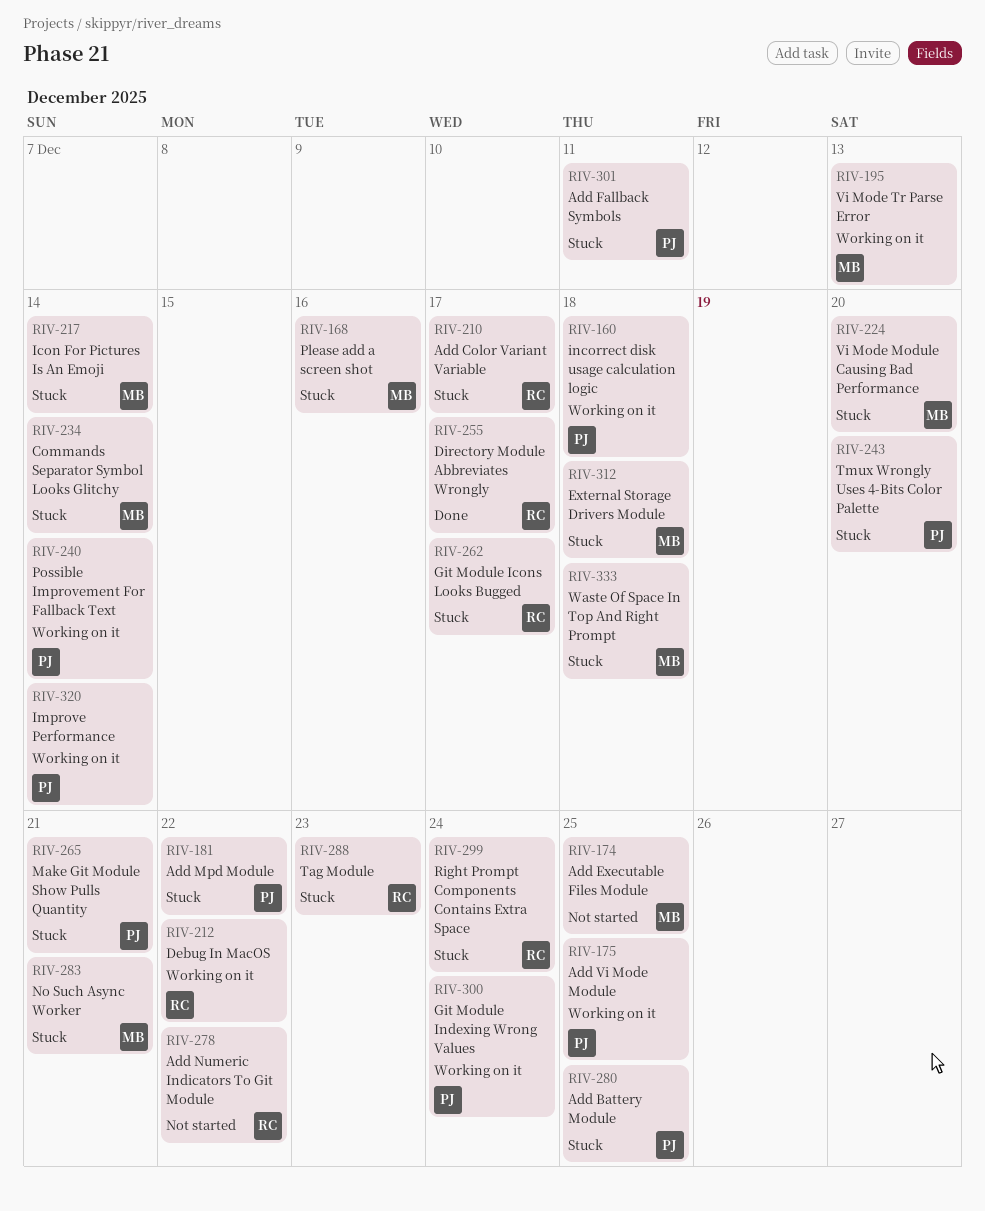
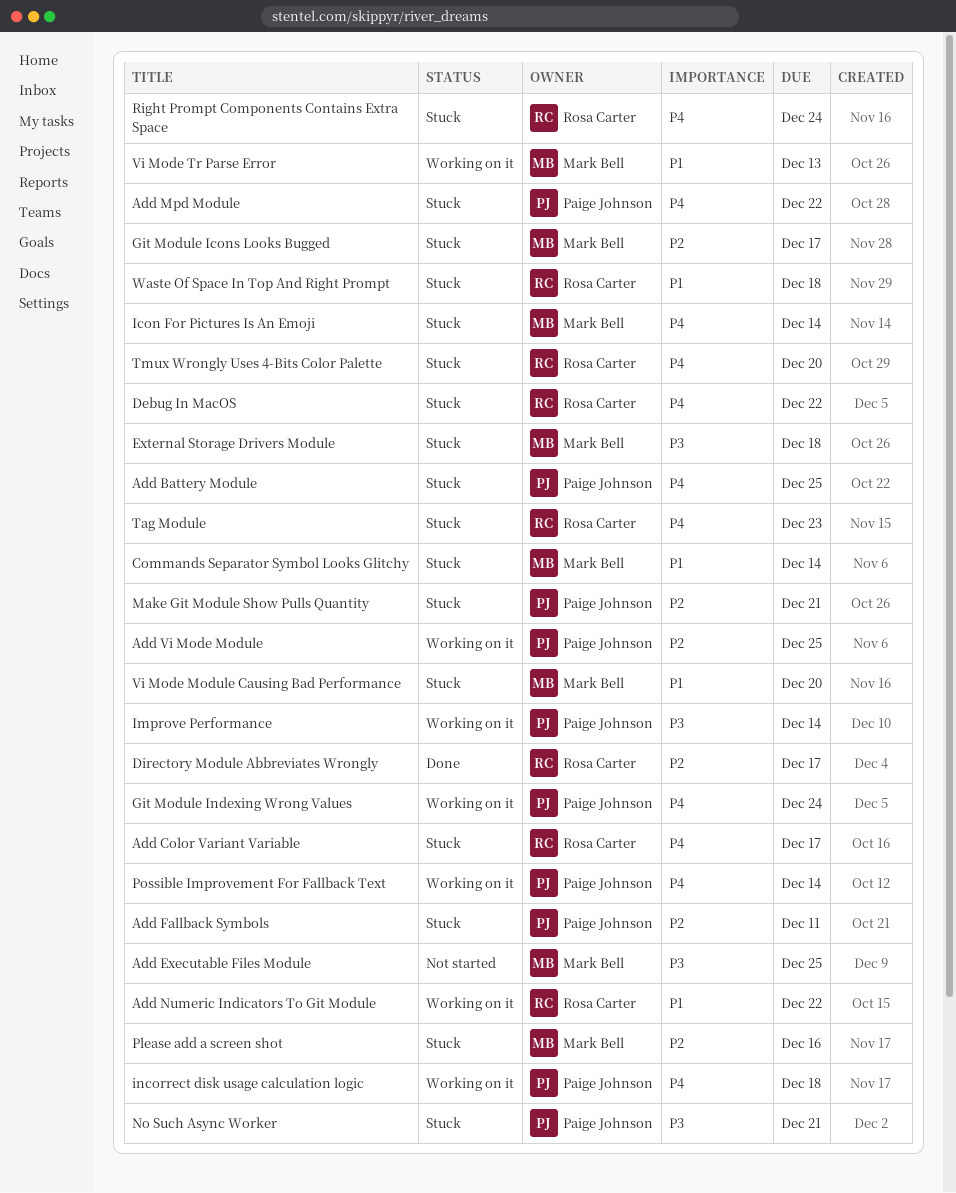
Add Numeric Indicators To Git Module, status: Not started -> Working on it
Debug In MacOS, status: Working on it -> Stuck
Git Module Icons Looks Bugged, owner: Rosa Carter -> Mark Bell
No Such Async Worker, owner: Mark Bell -> Paige Johnson
Tmux Wrongly Uses 4-Bits Color Palette, owner: Paige Johnson -> Rosa Carter
Waste Of Space In Top And Right Prompt, owner: Mark Bell -> Rosa Carter

